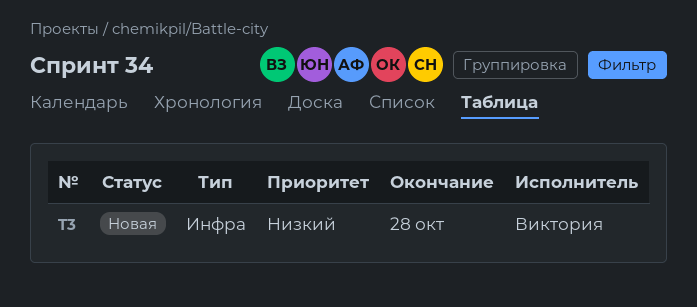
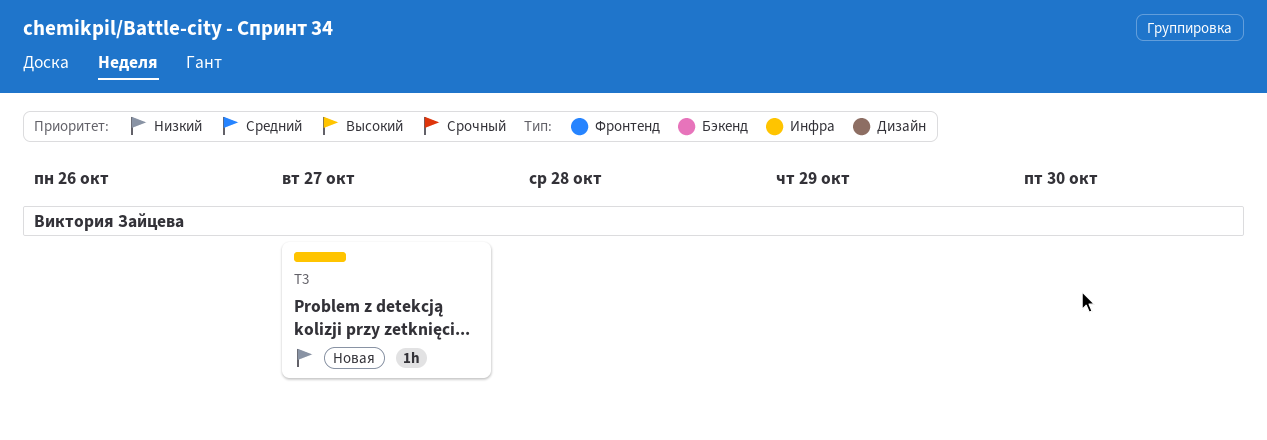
T3, due: Oct 28 -> Oct 27

